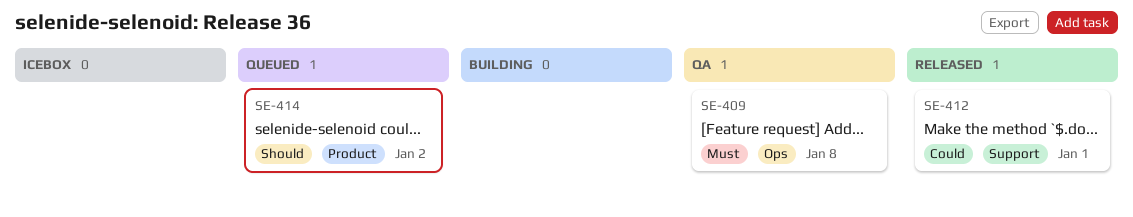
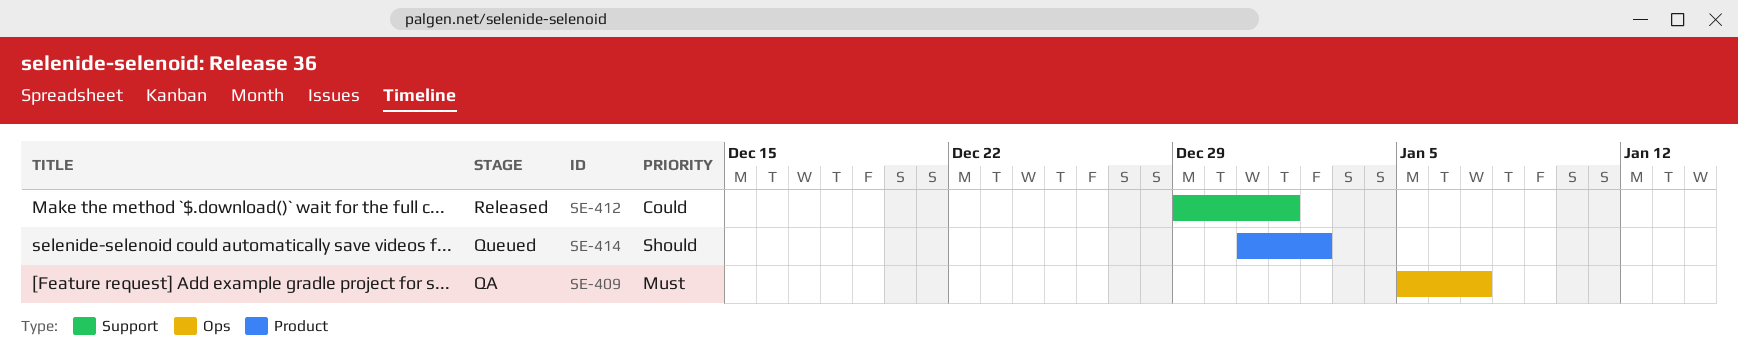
SE-409, due: Jan 8 -> Jan 7

